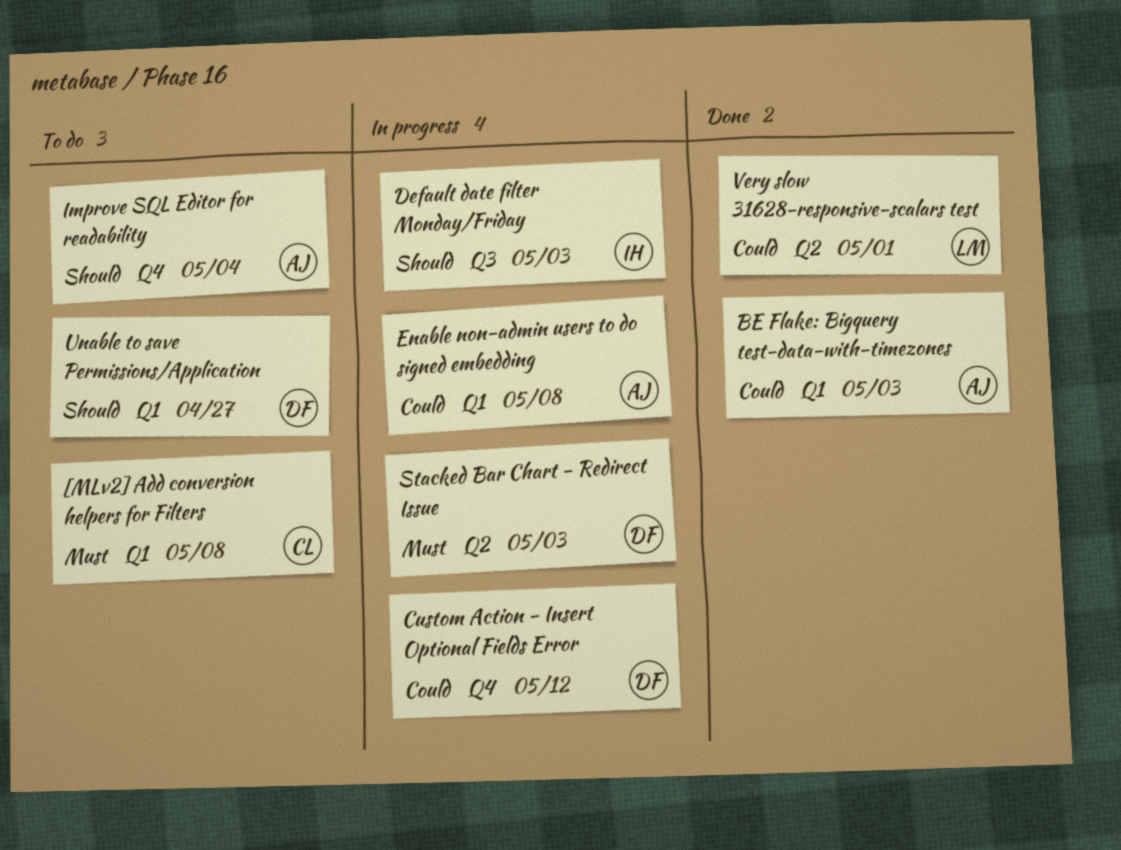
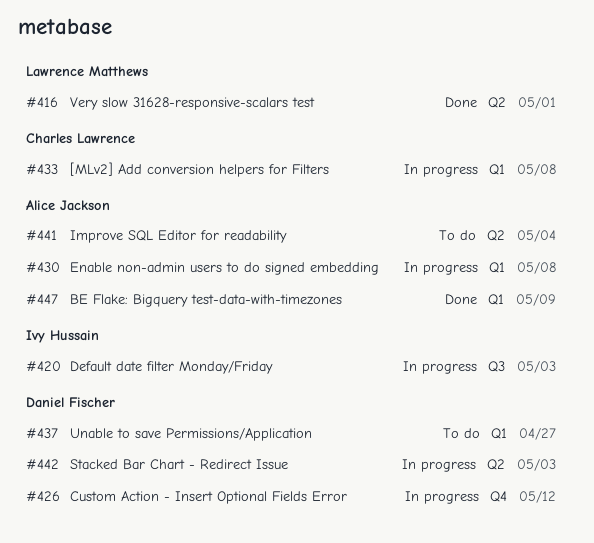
[MLv2] Add conversion helpers for Filters, status: To do -> In progress
BE Flake: Bigquery test-data-with-timezones, due: May 3 -> May 9
Improve SQL Editor for readability, label: Q4 -> Q2

